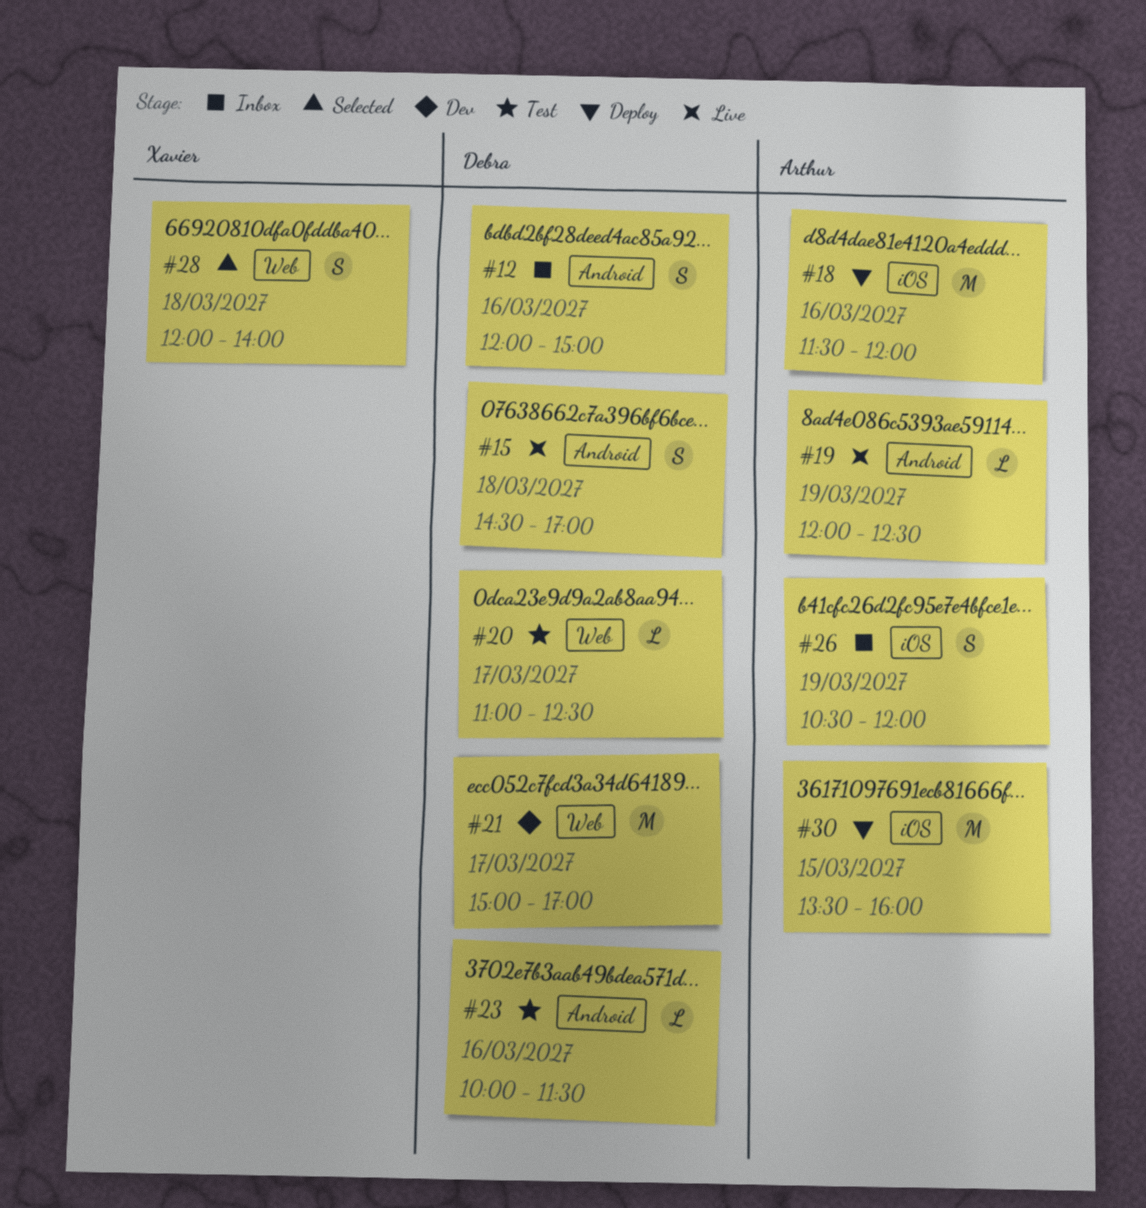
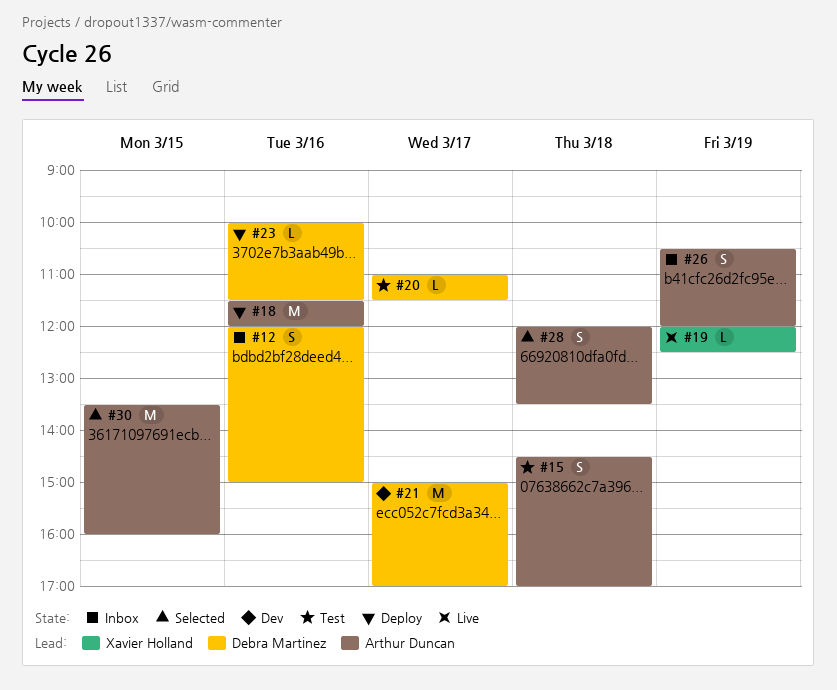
#15, status: Live -> Test
#15, owner: Debra Martinez -> Arthur Duncan
#19, owner: Arthur Duncan -> Xavier Holland
#20, ends: 12:30 -> 11:30
#23, status: Test -> Deploy
#28, owner: Xavier Holland -> Arthur Duncan
#28, ends: 14:00 -> 13:30
#30, status: Deploy -> Selected

